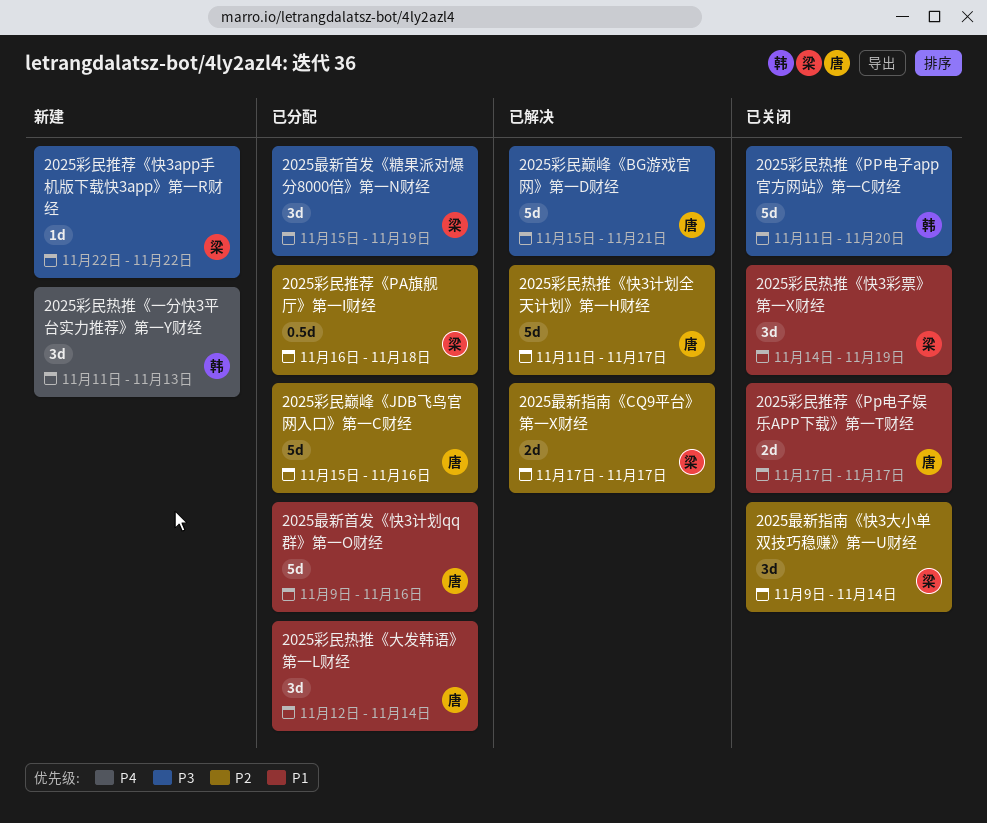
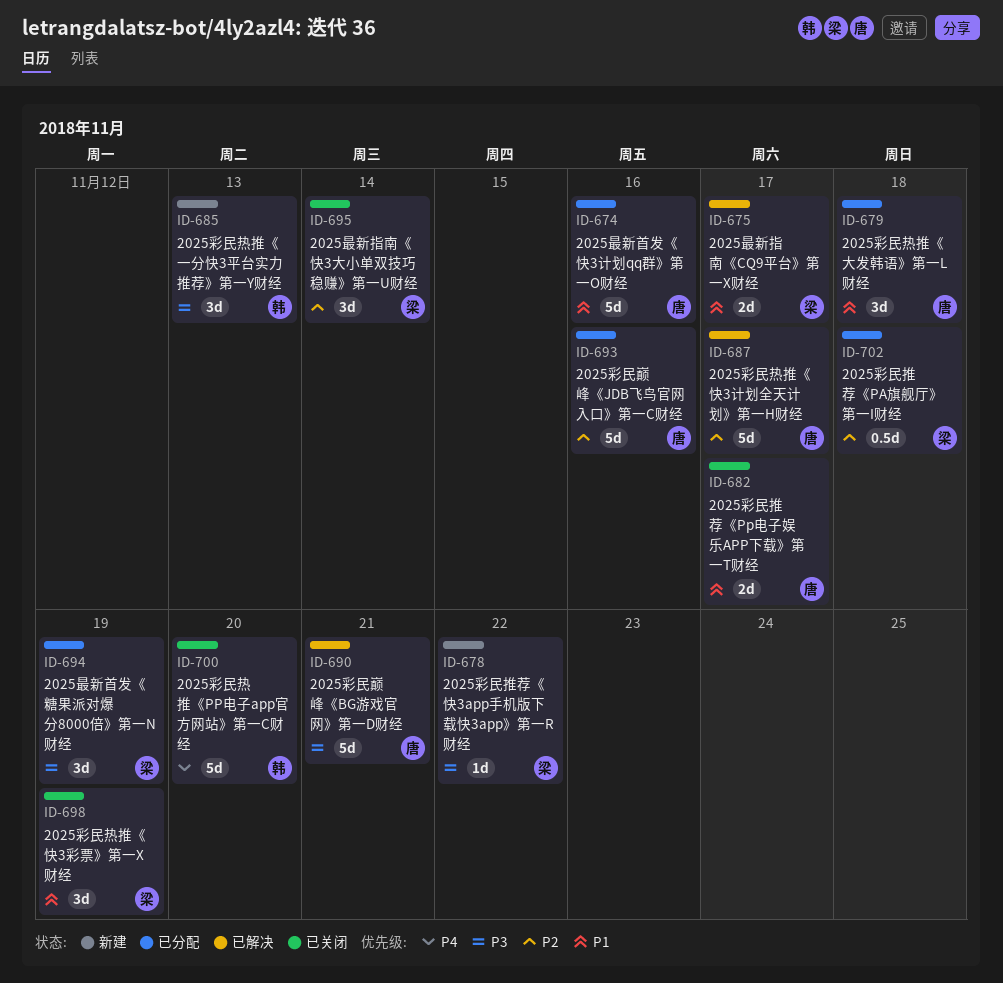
2025彩民热推《PP电子app官方网站》第一C财经, priority: P3 -> P4
2025彩民热推《一分快3平台实力推荐》第一Y财经, priority: P4 -> P3
2025彩民热推《大发韩语》第一L财经, due: Nov 14 -> Nov 18
2025最新指南《CQ9平台》第一X财经, priority: P2 -> P1

